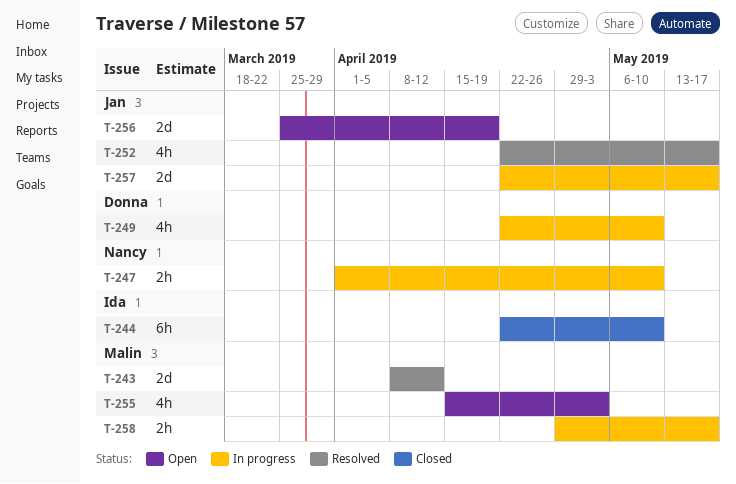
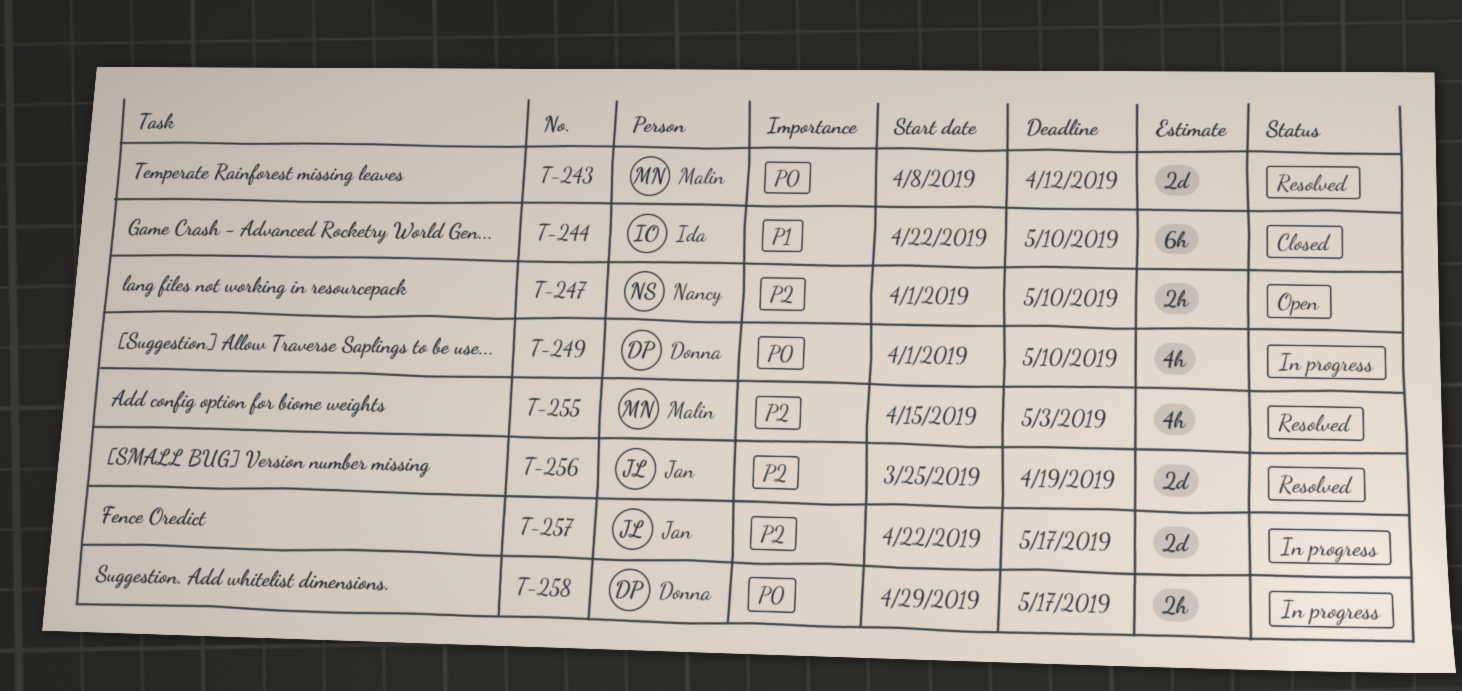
T-247, status: In progress -> Open
T-249, start: Apr 22 -> Apr 1
T-252: present -> none
T-255, status: Open -> Resolved
T-256, status: Open -> Resolved
T-258, owner: Malin -> Donna

